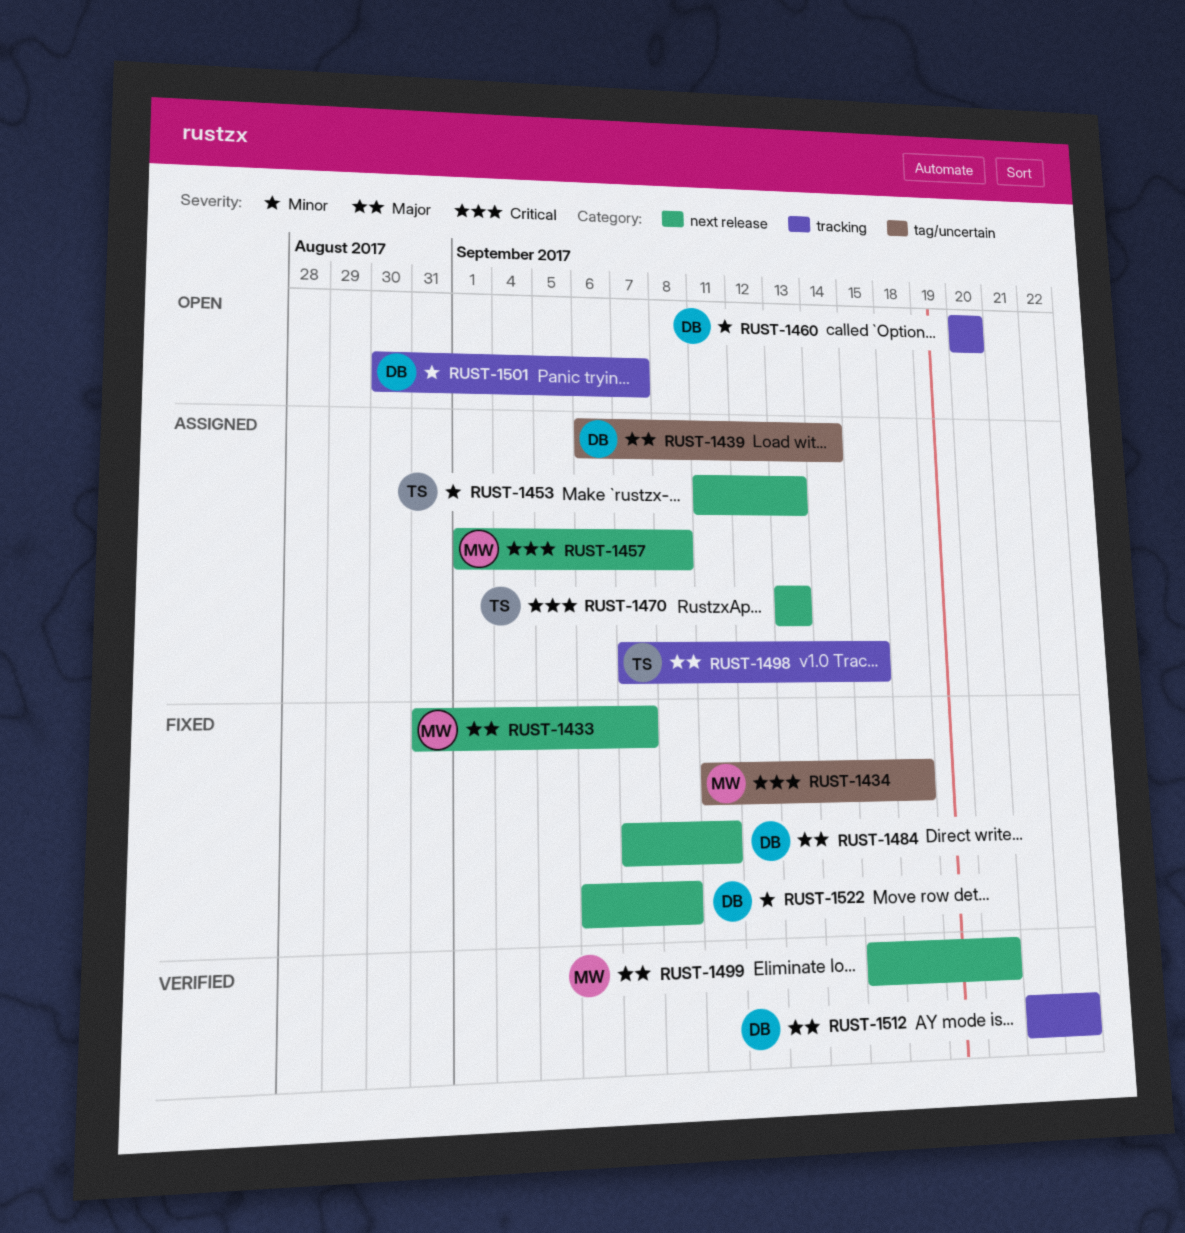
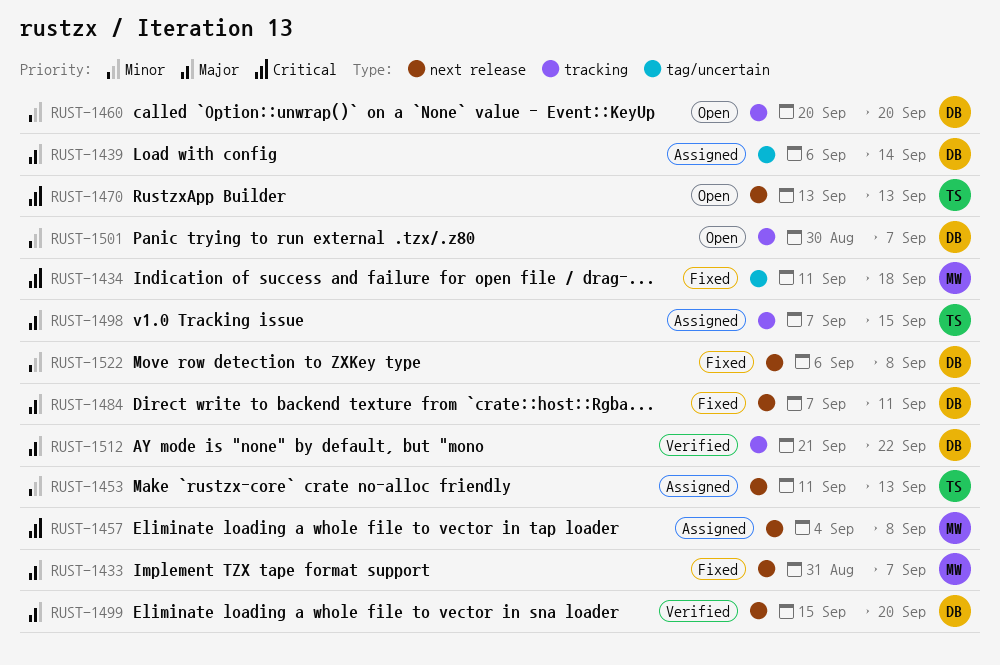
RUST-1457, start: Sep 1 -> Sep 4
RUST-1470, status: Assigned -> Open
RUST-1499, owner: MW -> DB

